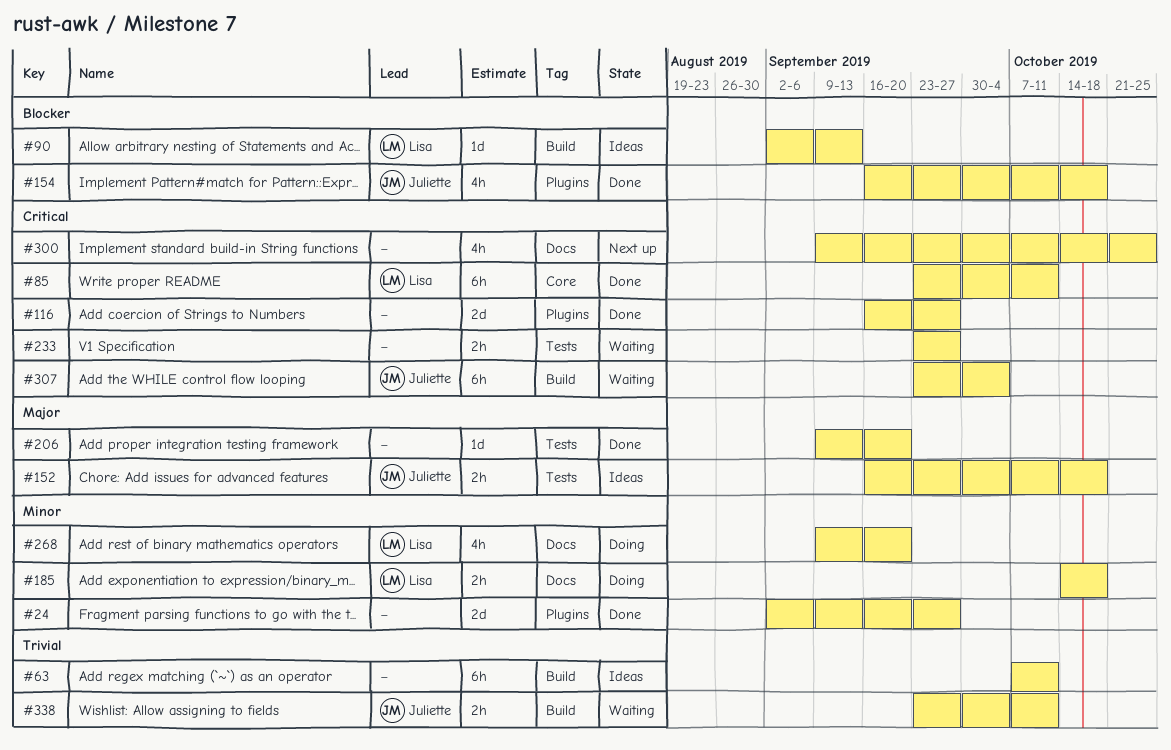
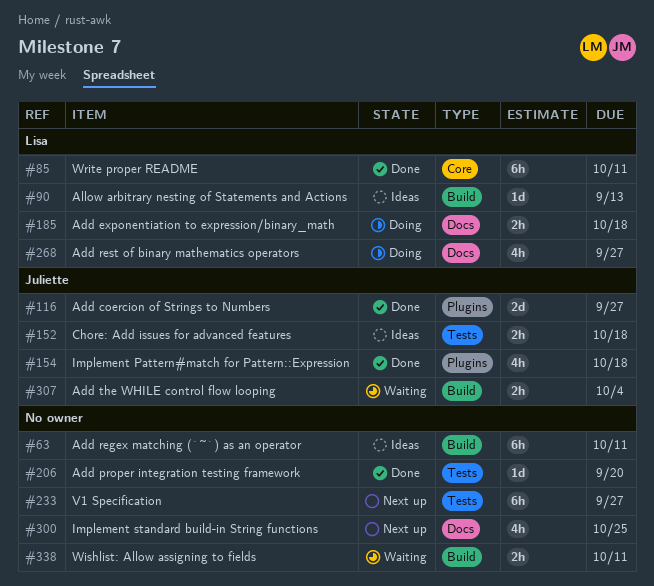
#24: present -> none
#116, owner: none -> Juliette
#233, status: Waiting -> Next up
#233, estimate: 2h -> 6h
#268, due: Sep 20 -> Sep 27
#307, estimate: 6h -> 2h
#338, owner: Juliette -> none

